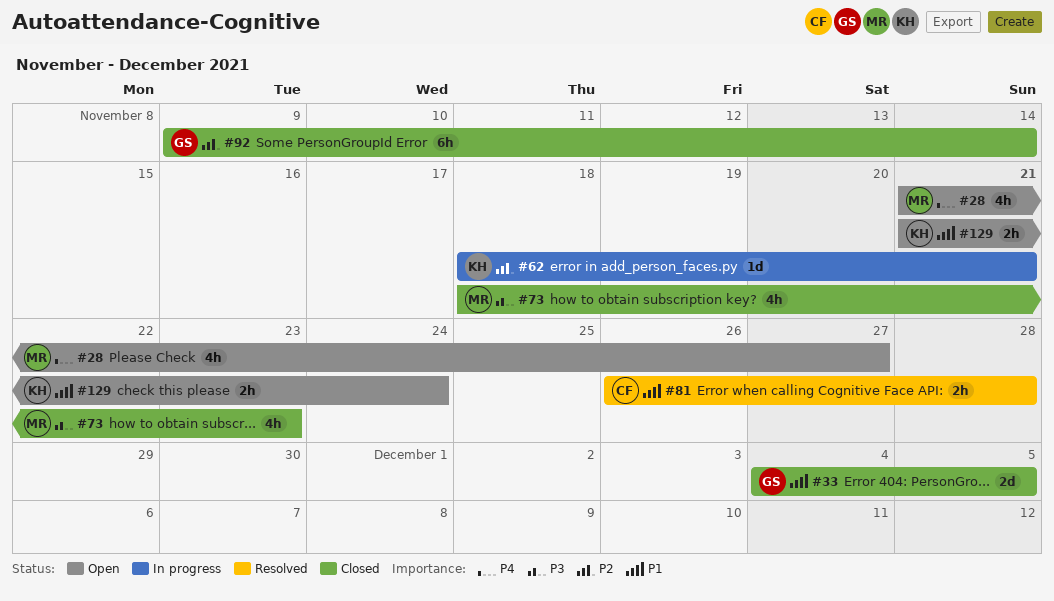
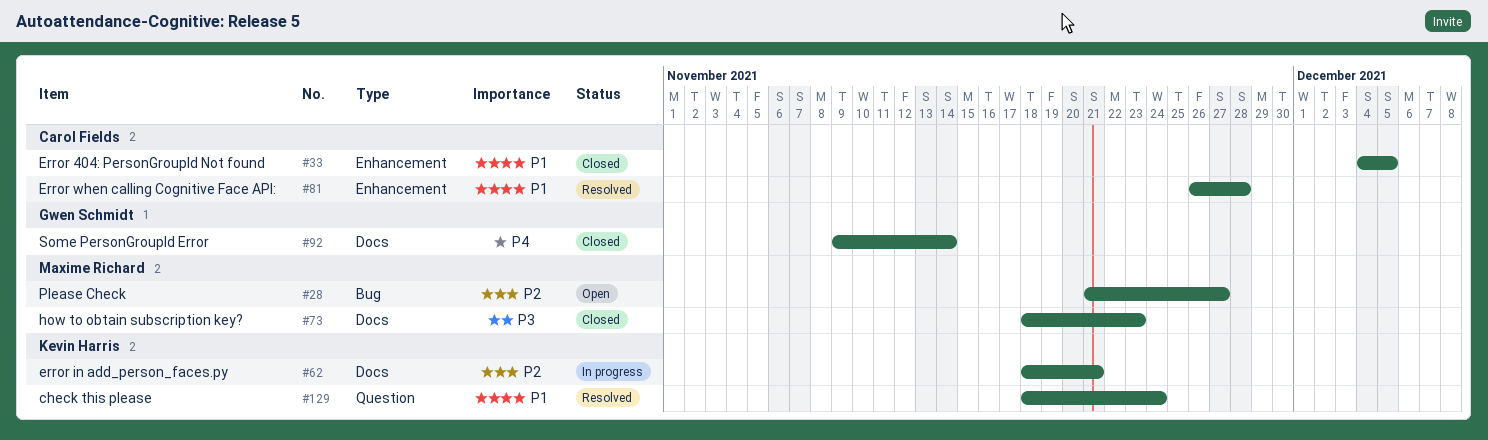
#28, priority: P4 -> P2
#33, owner: Gwen Schmidt -> Carol Fields
#92, priority: P2 -> P4
#129, status: Open -> Resolved
#129, start: Nov 21 -> Nov 18

